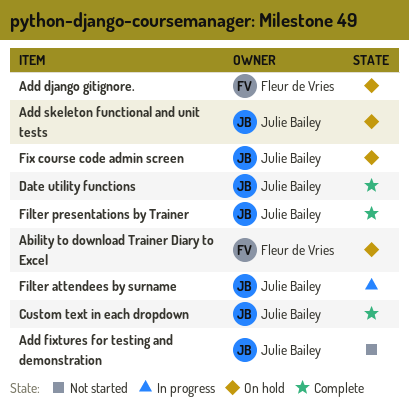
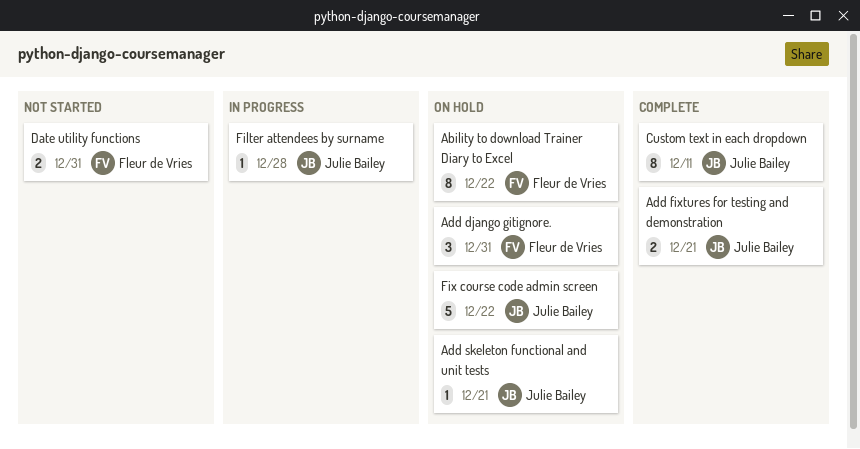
Add fixtures for testing and demonstration, status: Not started -> Complete
Date utility functions, status: Complete -> Not started
Date utility functions, owner: Julie Bailey -> Fleur de Vries
Filter presentations by Trainer: present -> none

